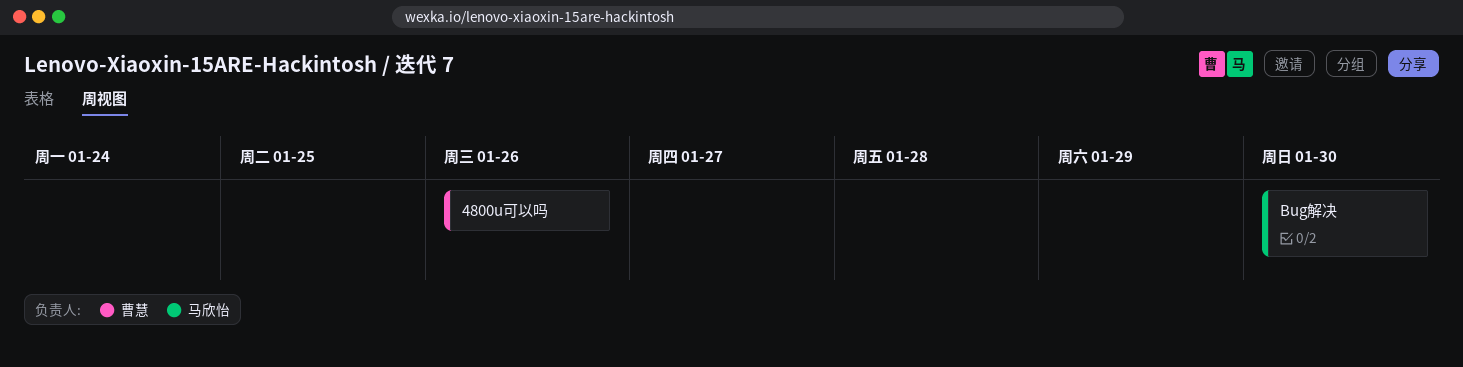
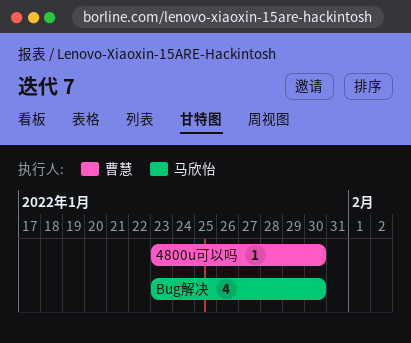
4800u可以吗, due: Jan 26 -> Jan 30

